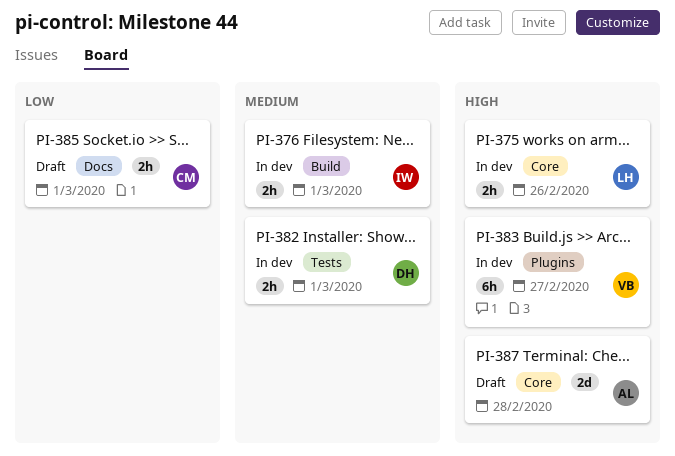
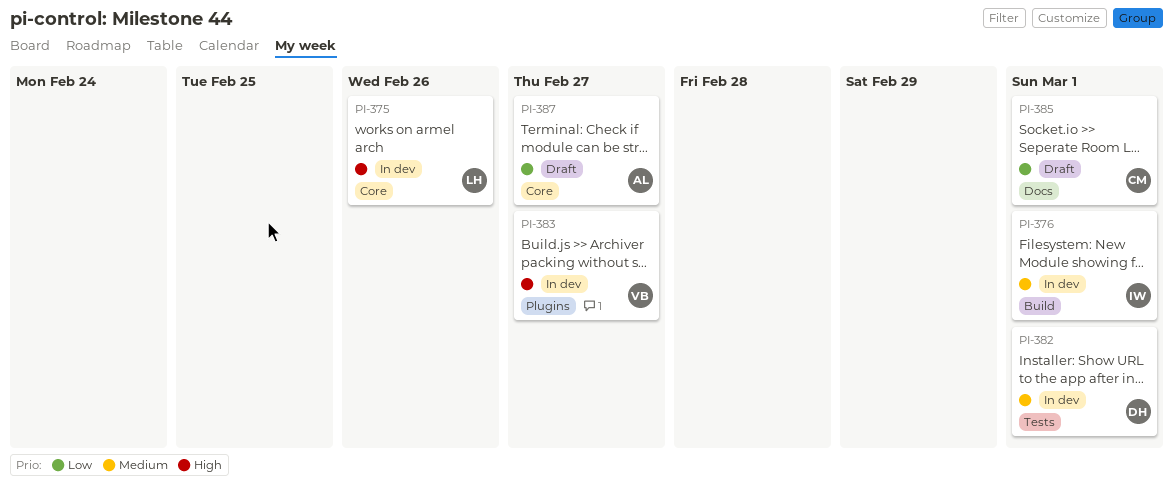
PI-387, priority: High -> Low
PI-387, due: Feb 28 -> Feb 27

